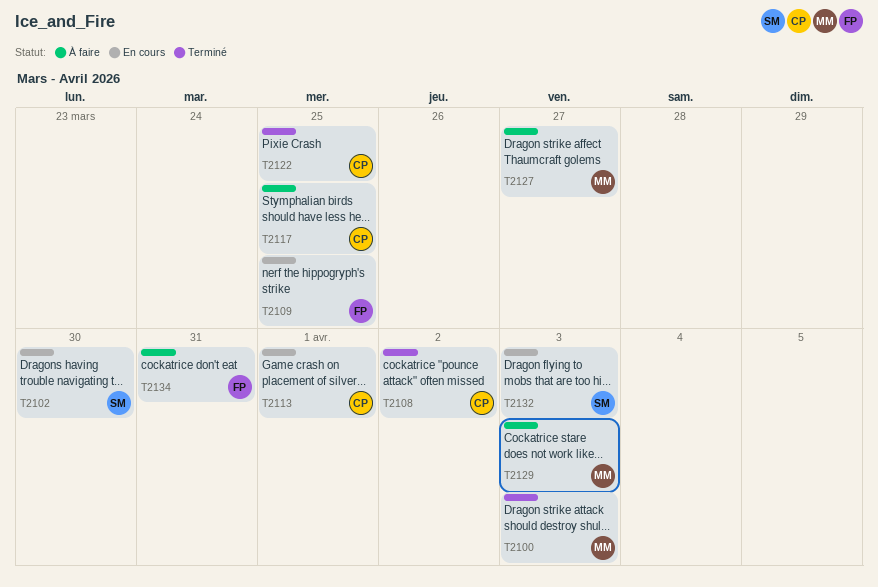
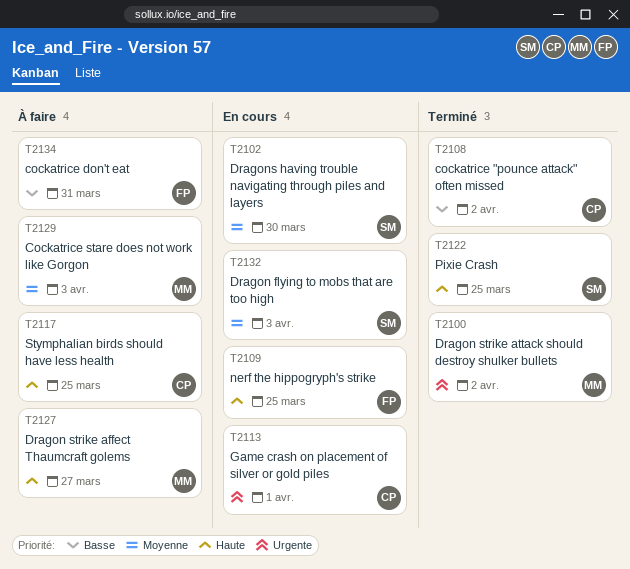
T2100, due: Apr 3 -> Apr 2
T2122, owner: CP -> SM

